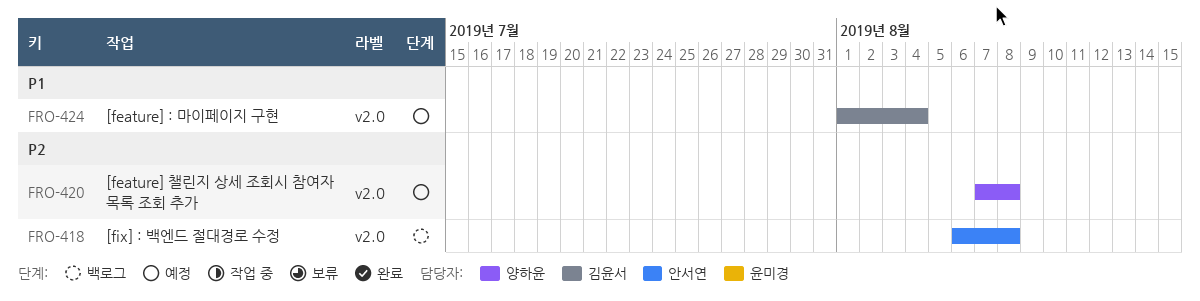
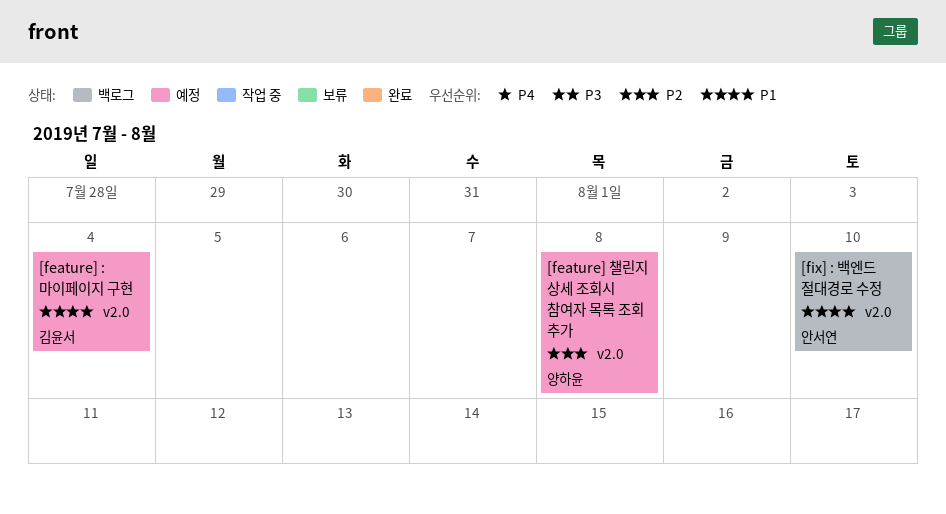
[fix] : 백엔드 절대경로 수정, priority: P2 -> P1
[fix] : 백엔드 절대경로 수정, due: Aug 8 -> Aug 10

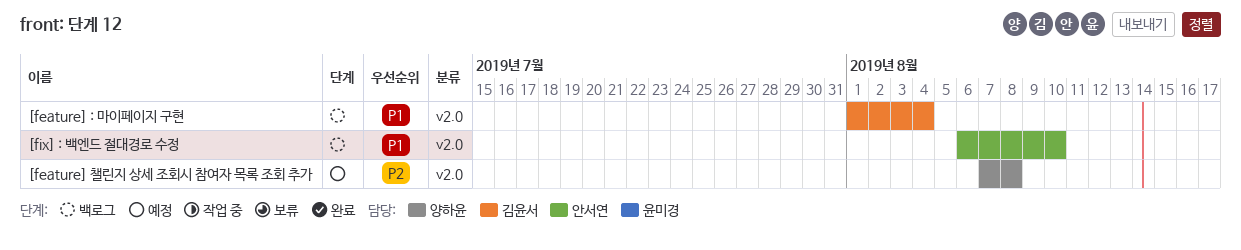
[feature] : 마이페이지 구현, status: 예정 -> 백로그

